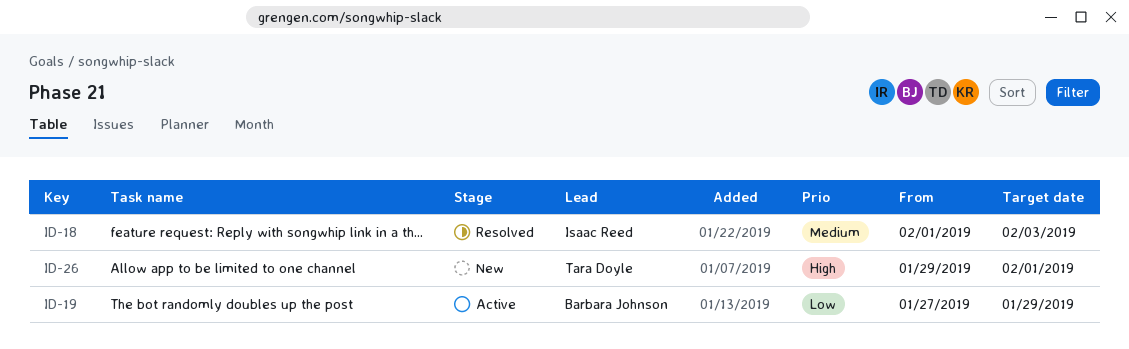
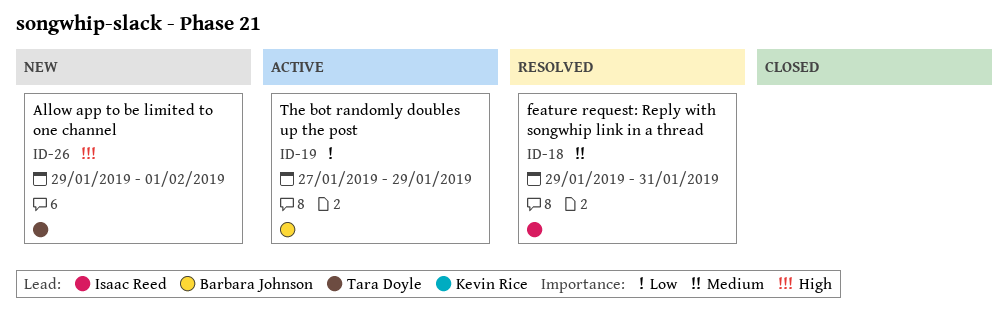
ID-18, start: Feb 1 -> Jan 29
ID-18, due: Feb 3 -> Jan 31

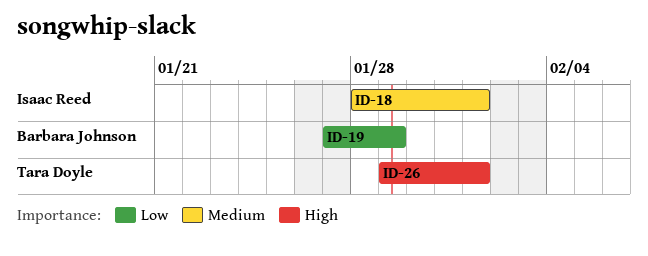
ID-18, start: Jan 29 -> Jan 28
ID-18, due: Jan 31 -> Feb 1

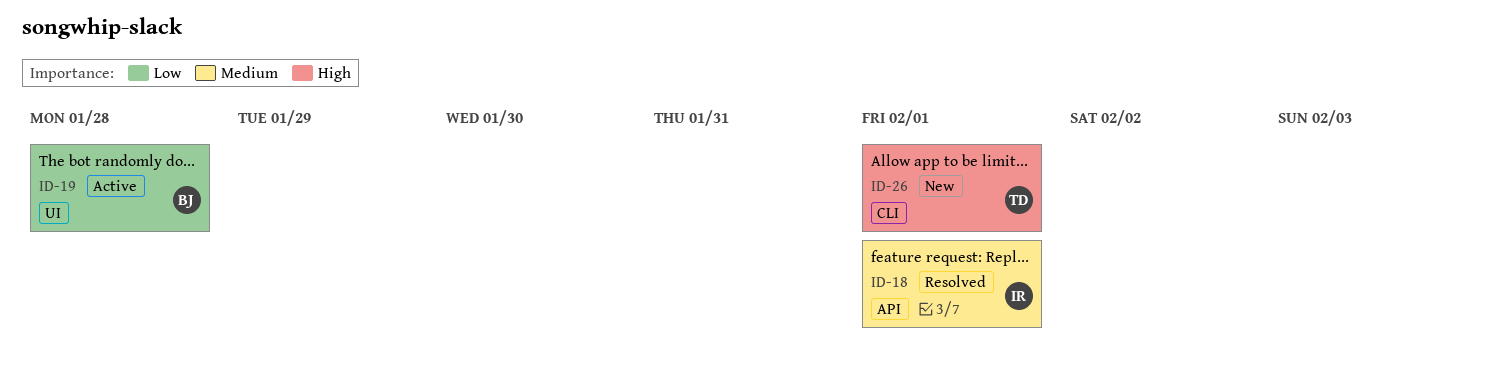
ID-19, due: Jan 29 -> Jan 28

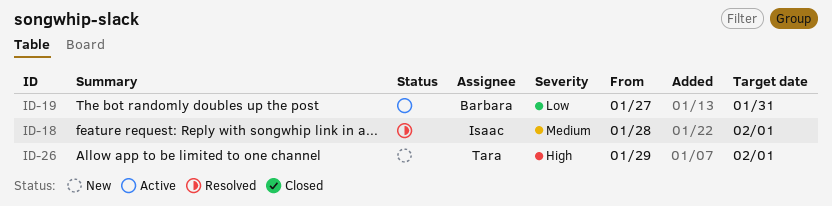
ID-19, due: Jan 28 -> Jan 31

